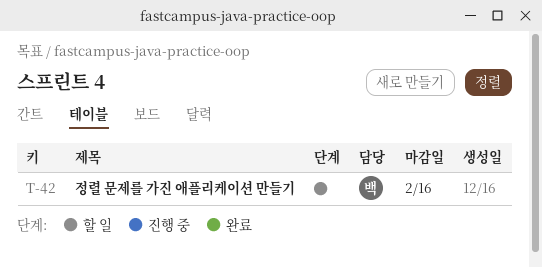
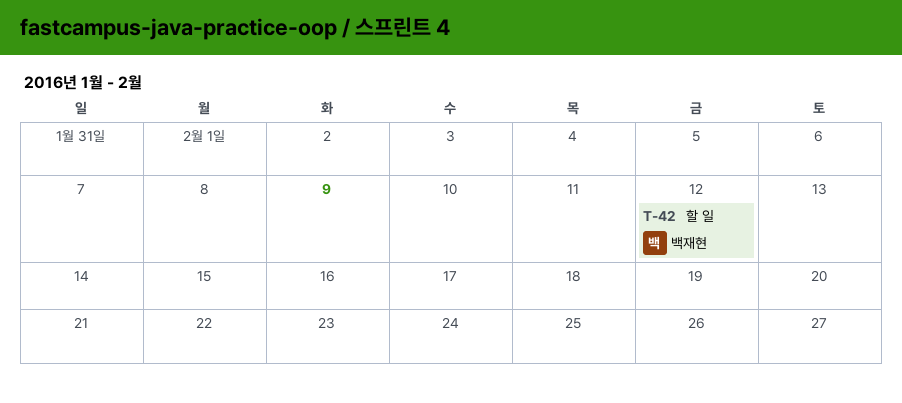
T-42, due: Feb 16 -> Feb 12

